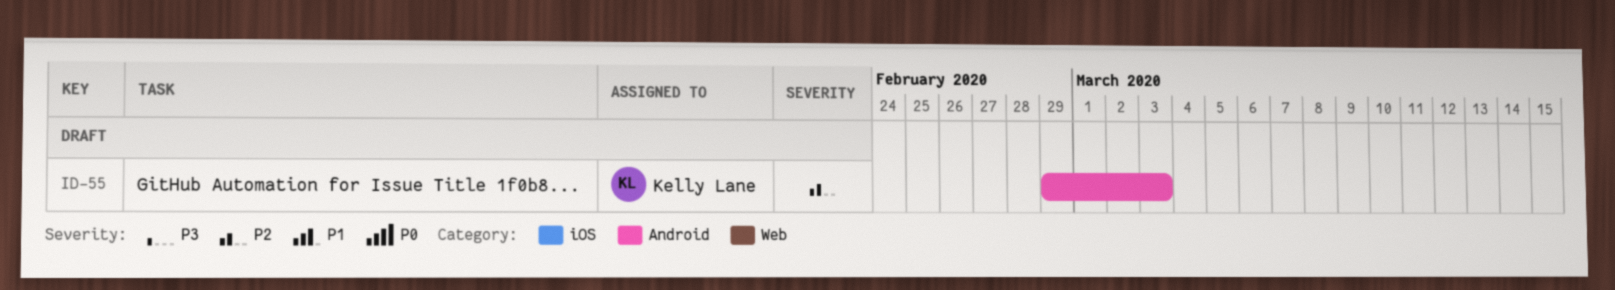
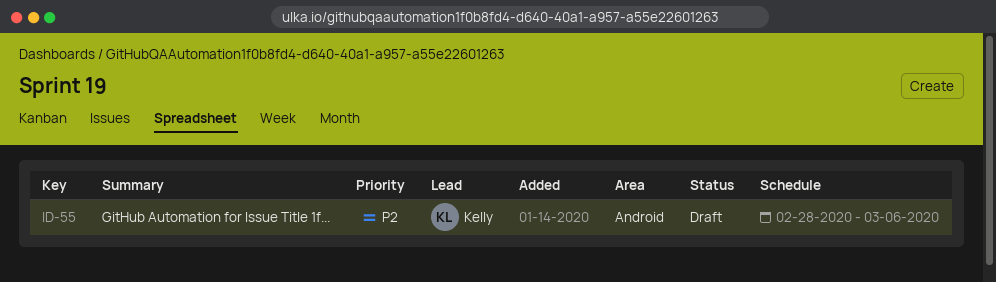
ID-55, start: Feb 29 -> Feb 28
ID-55, due: Mar 3 -> Mar 6

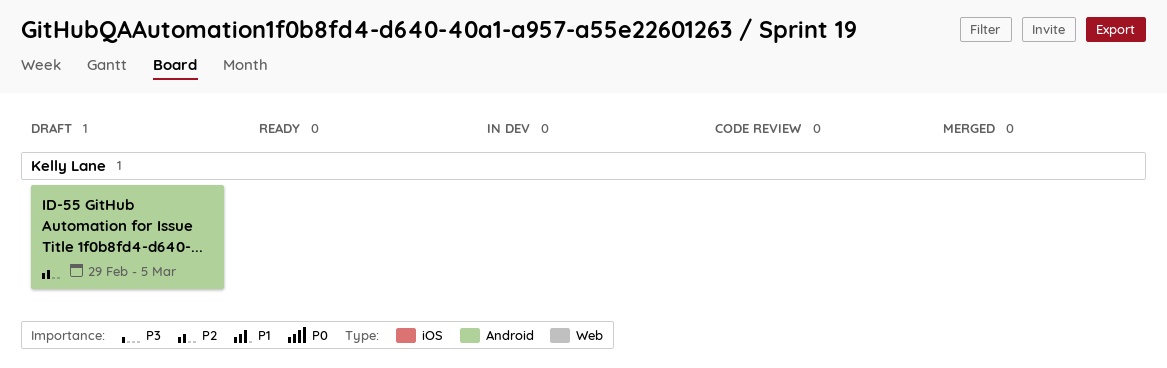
ID-55, start: Feb 28 -> Feb 29
ID-55, due: Mar 6 -> Mar 5

